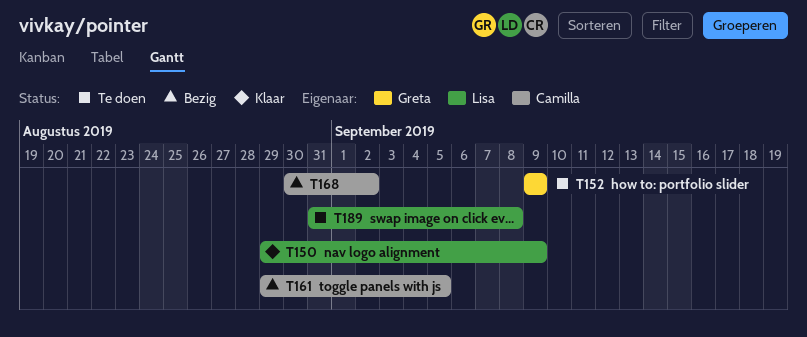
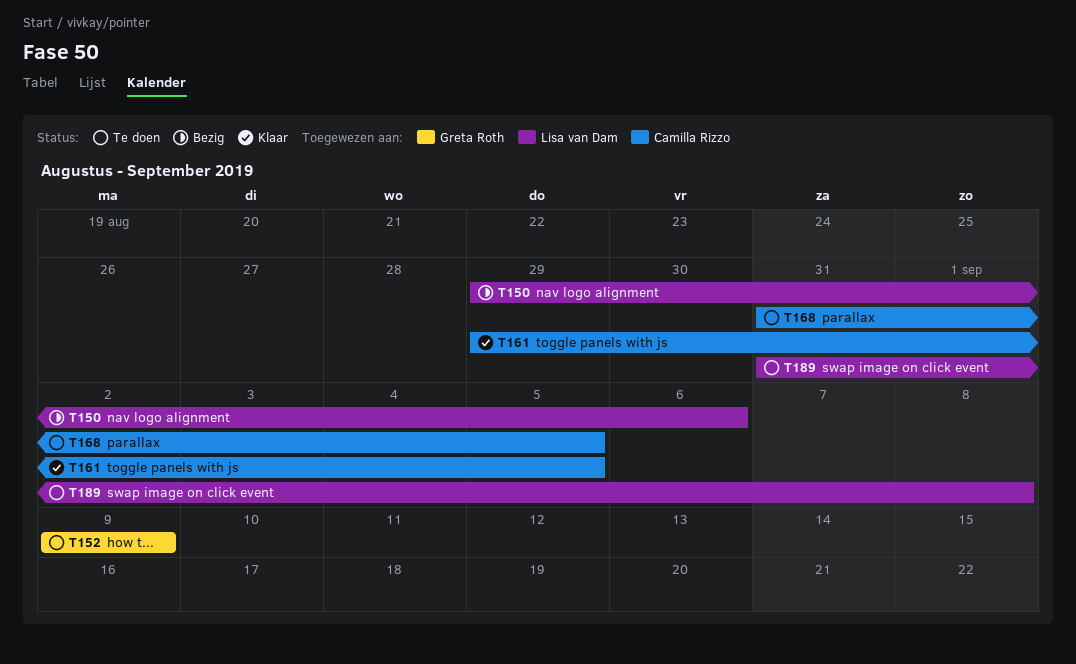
T150, status: Klaar -> Bezig
T150, due: Sep 9 -> Sep 6
T161, status: Bezig -> Klaar
T168, status: Bezig -> Te doen
T168, start: Aug 30 -> Aug 31
T168, due: Sep 2 -> Sep 5

